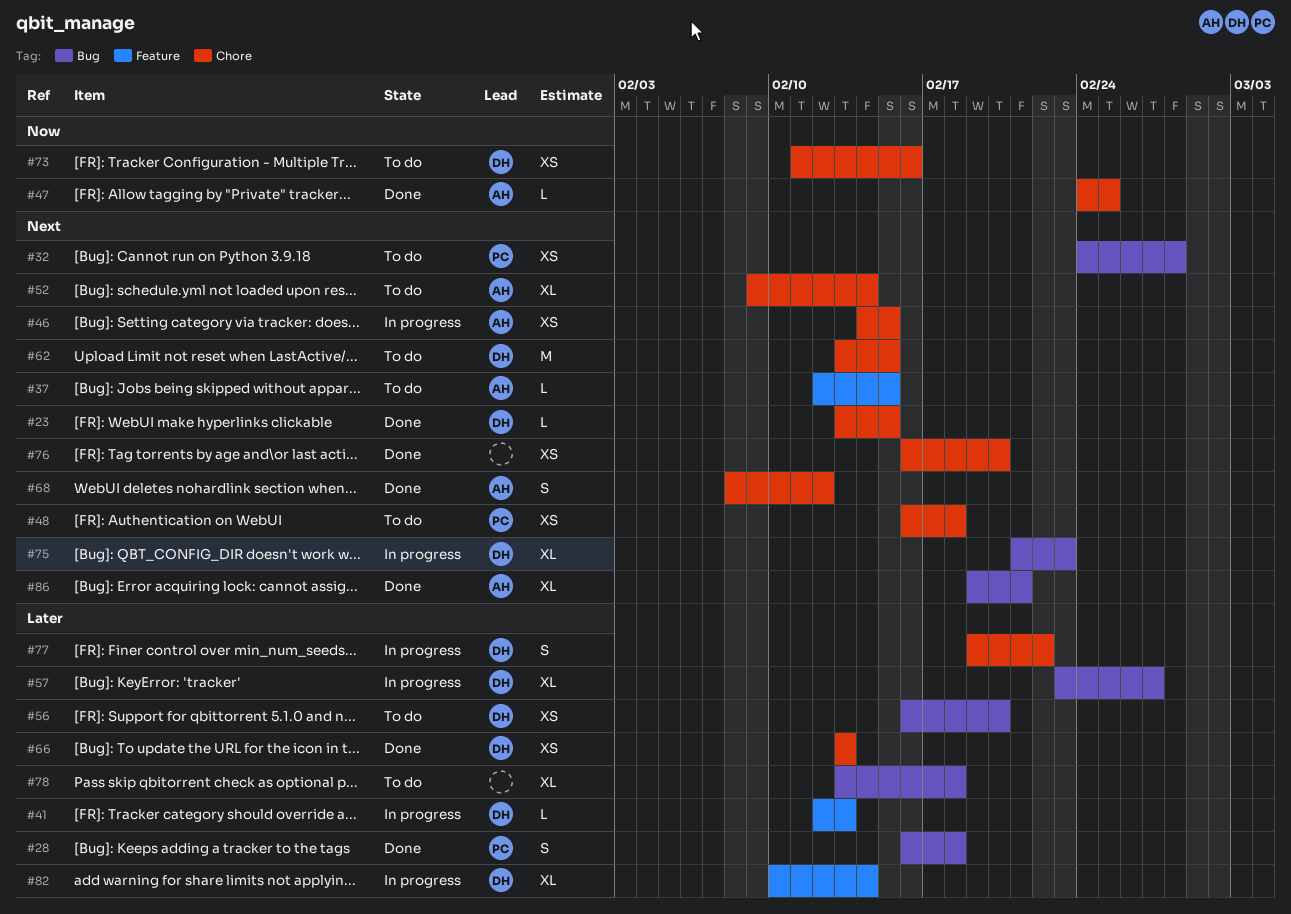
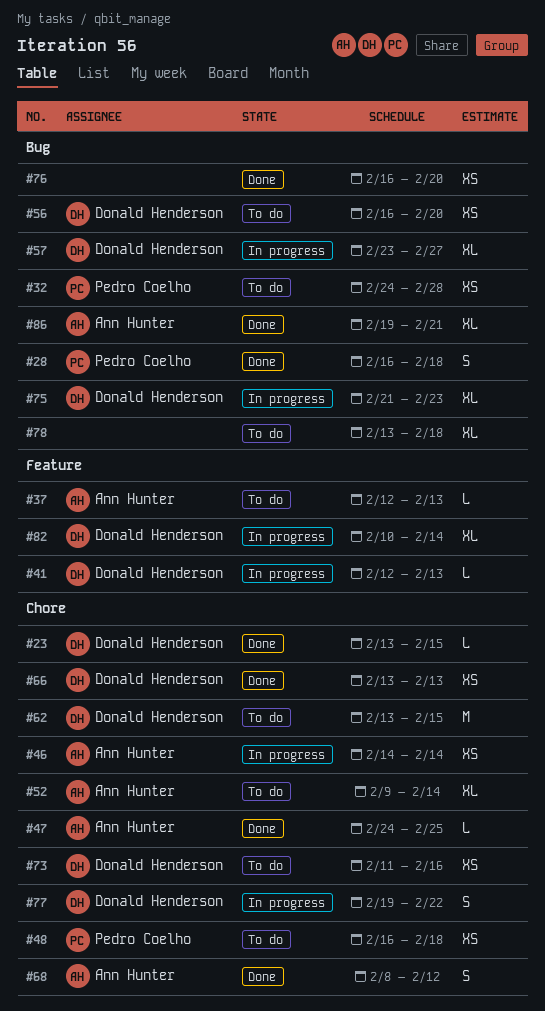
#37, due: Feb 15 -> Feb 13
#46, due: Feb 15 -> Feb 14
#76, label: Chore -> Bug

